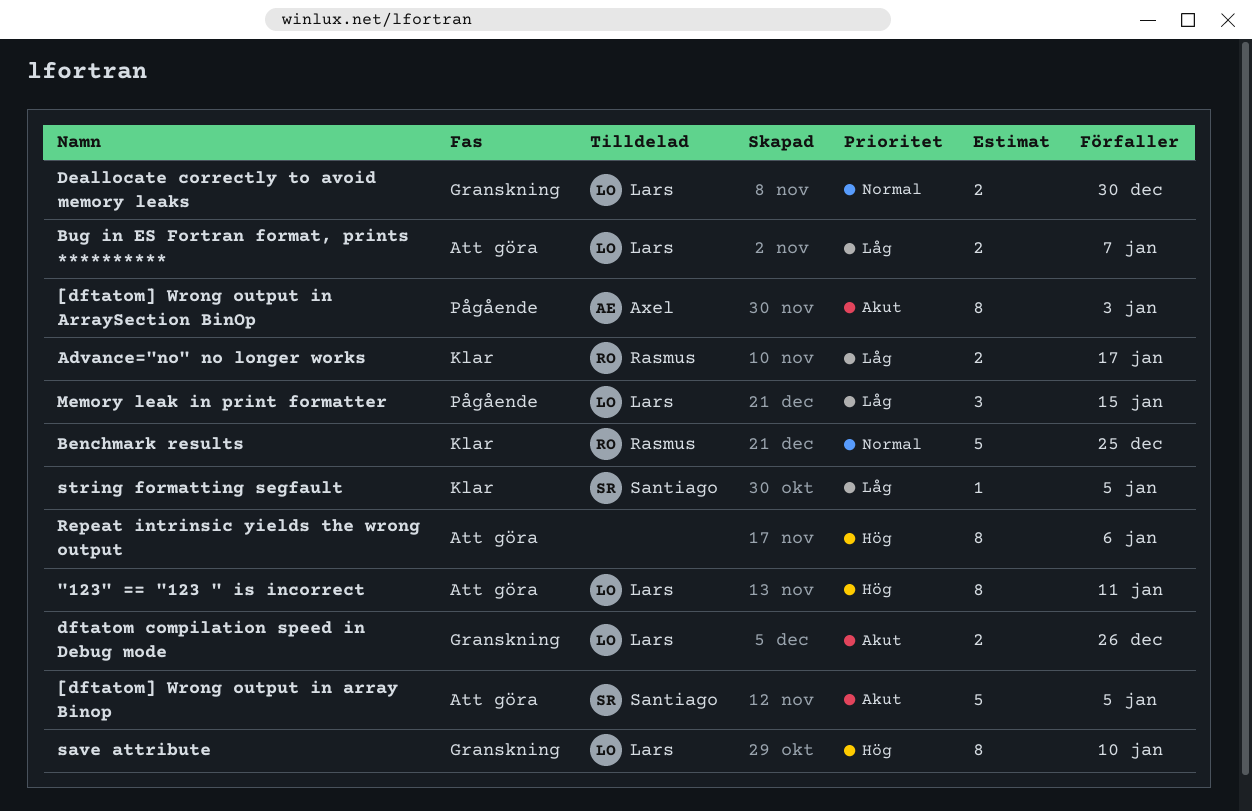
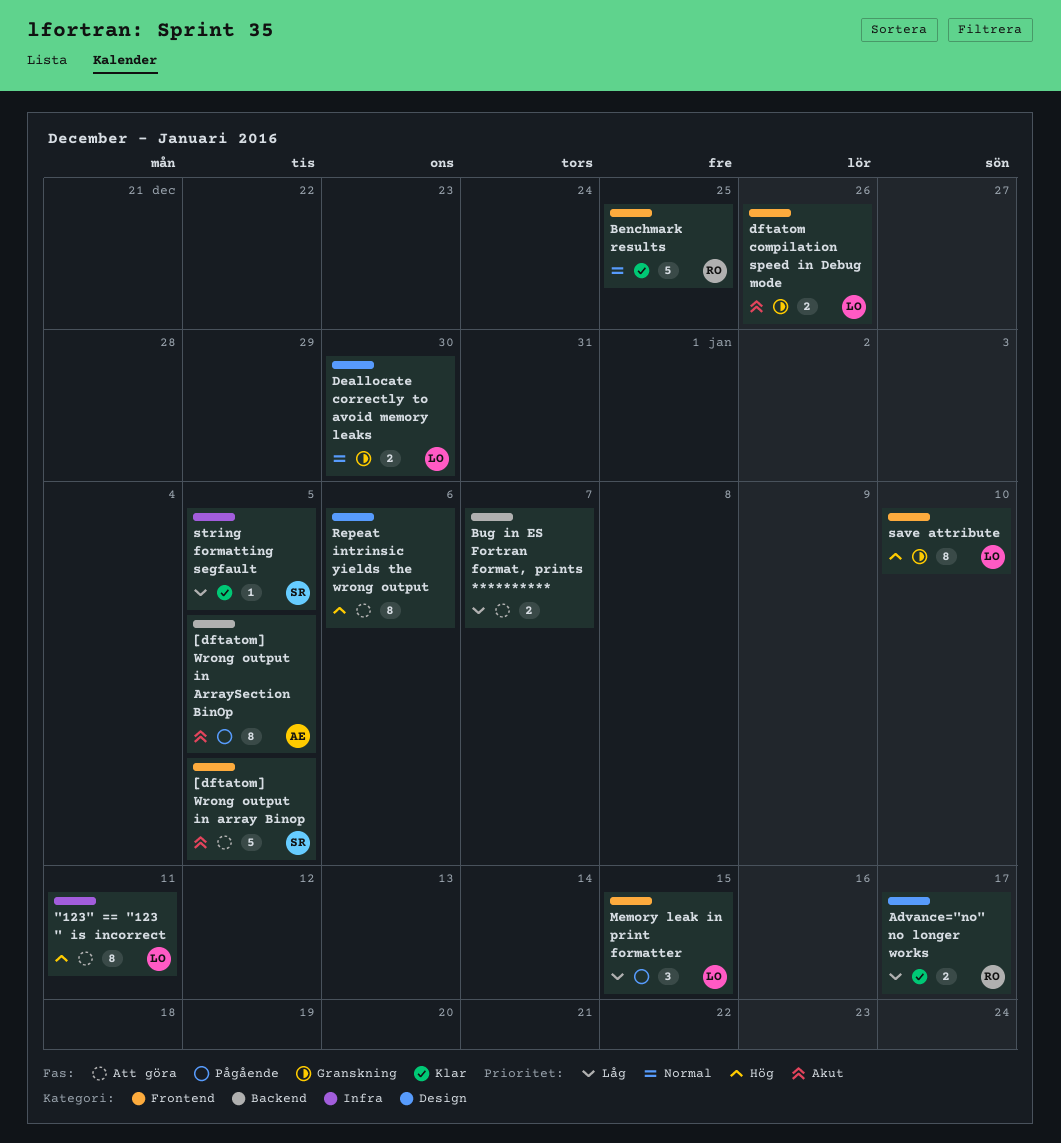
[dftatom] Wrong output in ArraySection BinOp, due: Jan 3 -> Jan 5
Bug in ES Fortran format, prints **********, owner: Lars -> none

